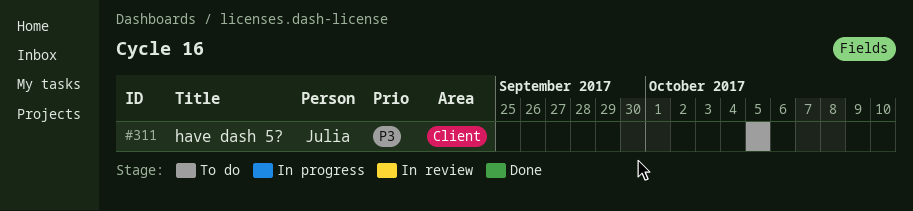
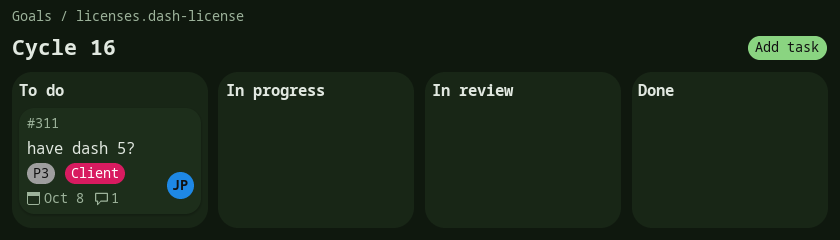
#311, due: Oct 5 -> Oct 8

